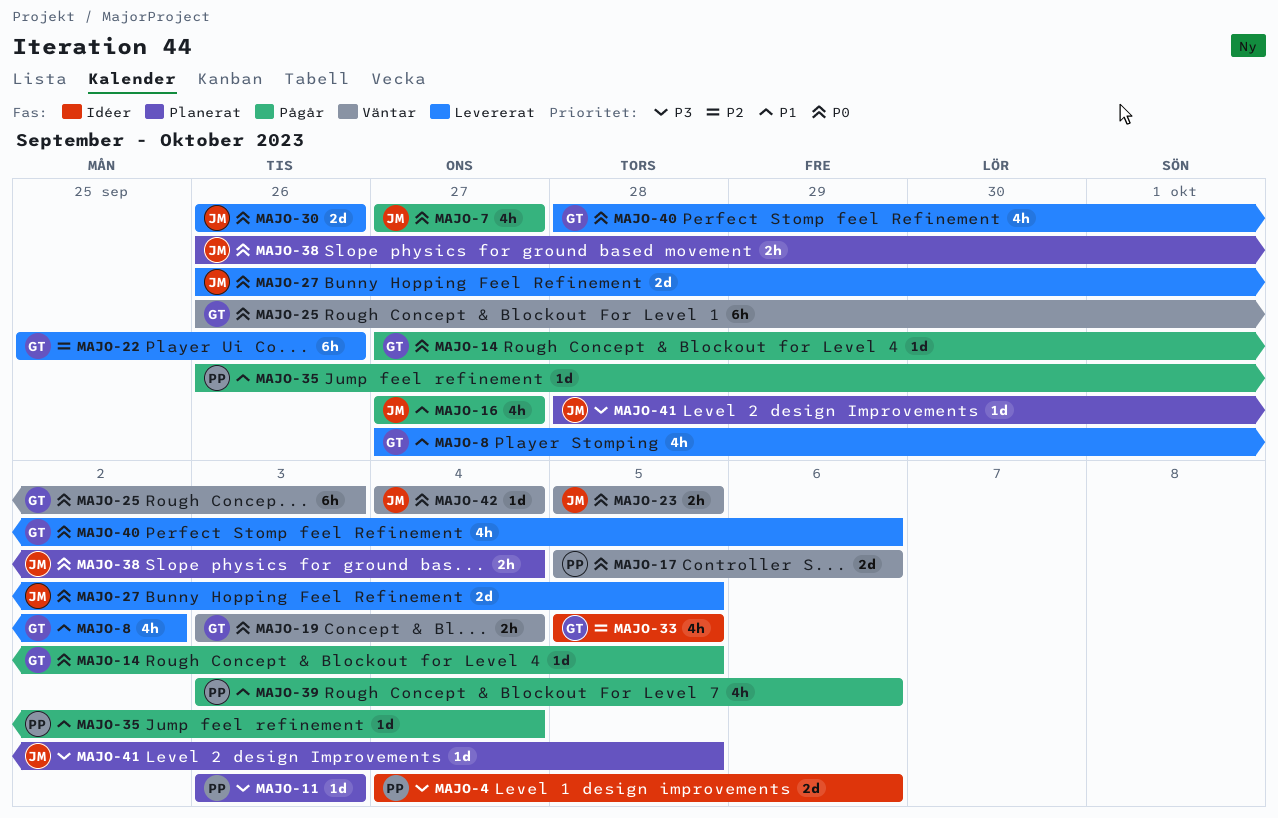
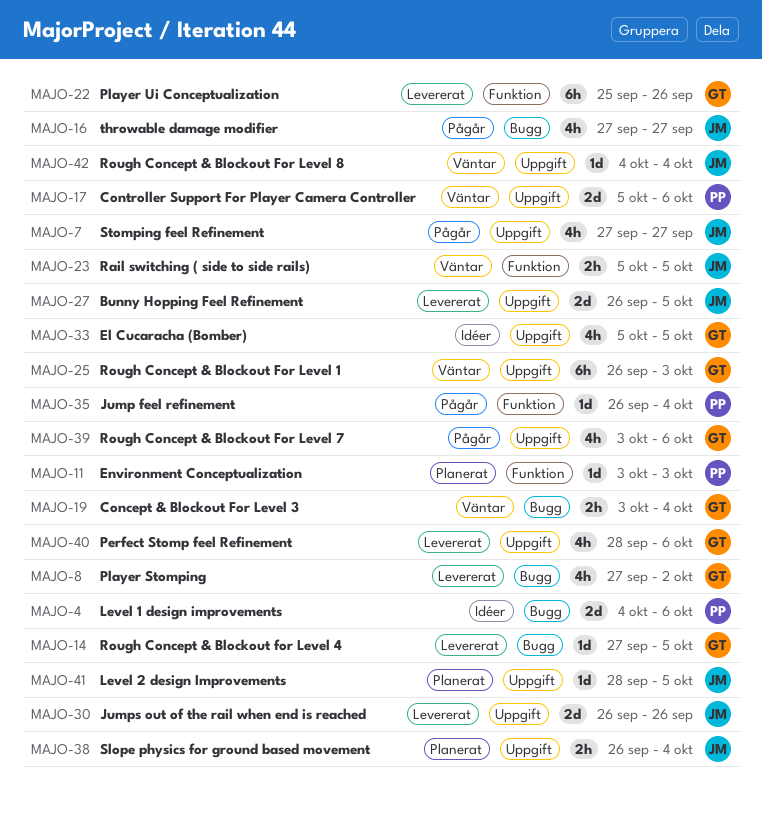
MAJO-14, status: Pågår -> Levererat
MAJO-39, owner: PP -> GT

